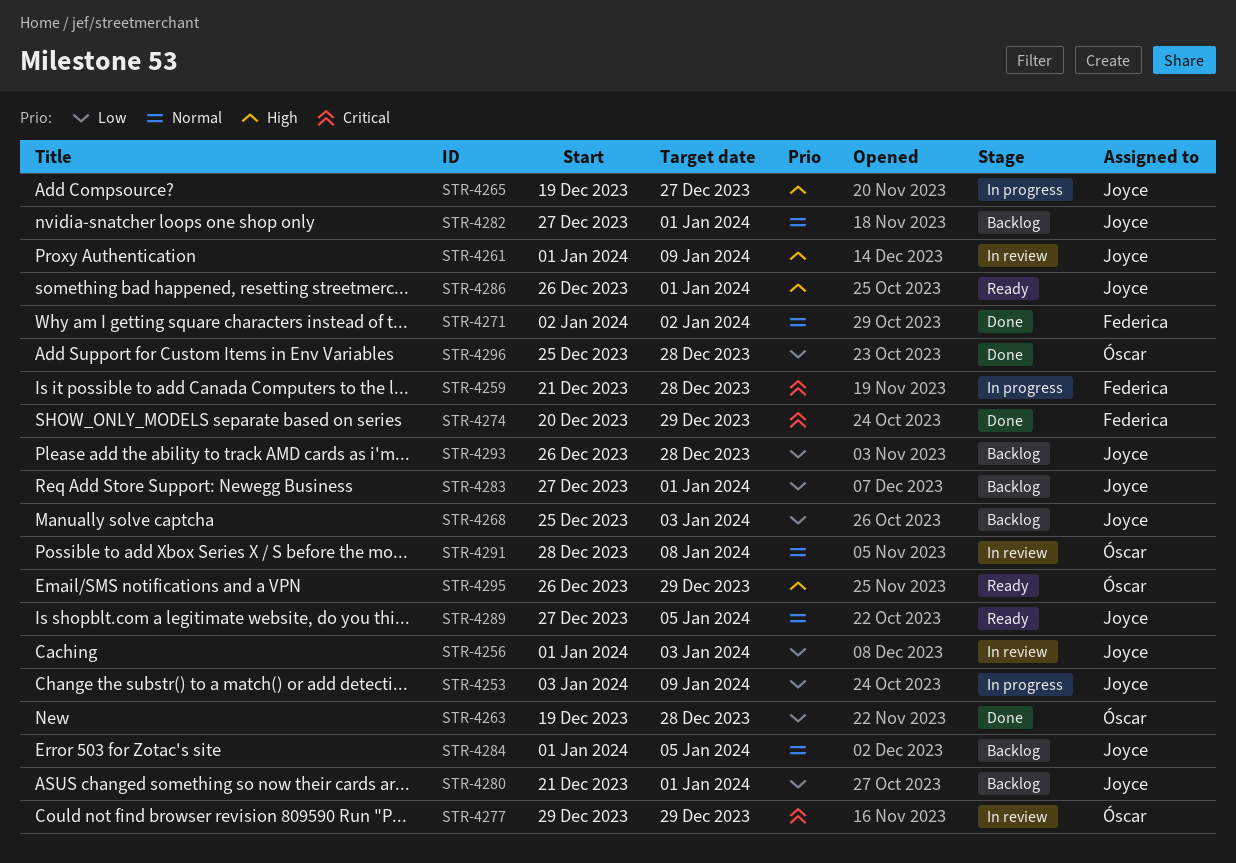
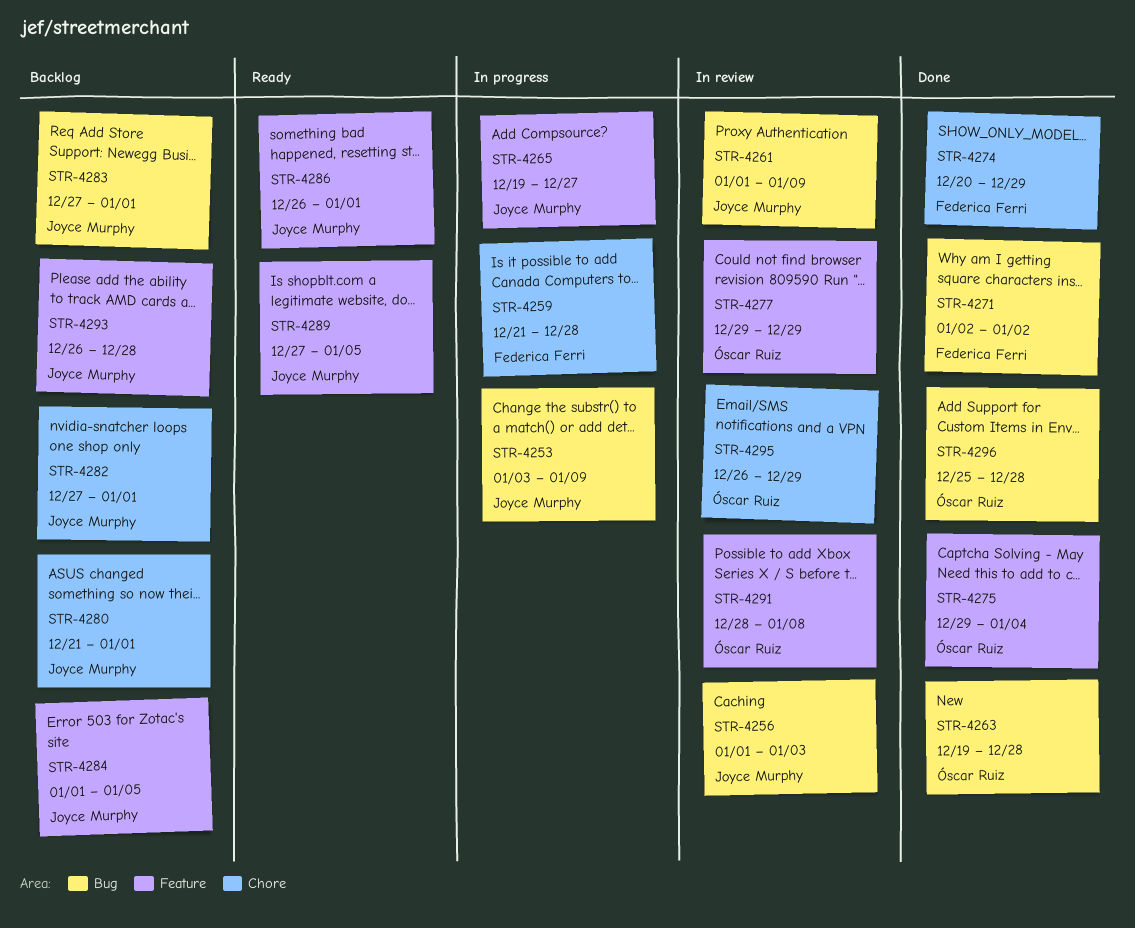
STR-4268: present -> none
STR-4275: none -> present
STR-4295, status: Ready -> In review

